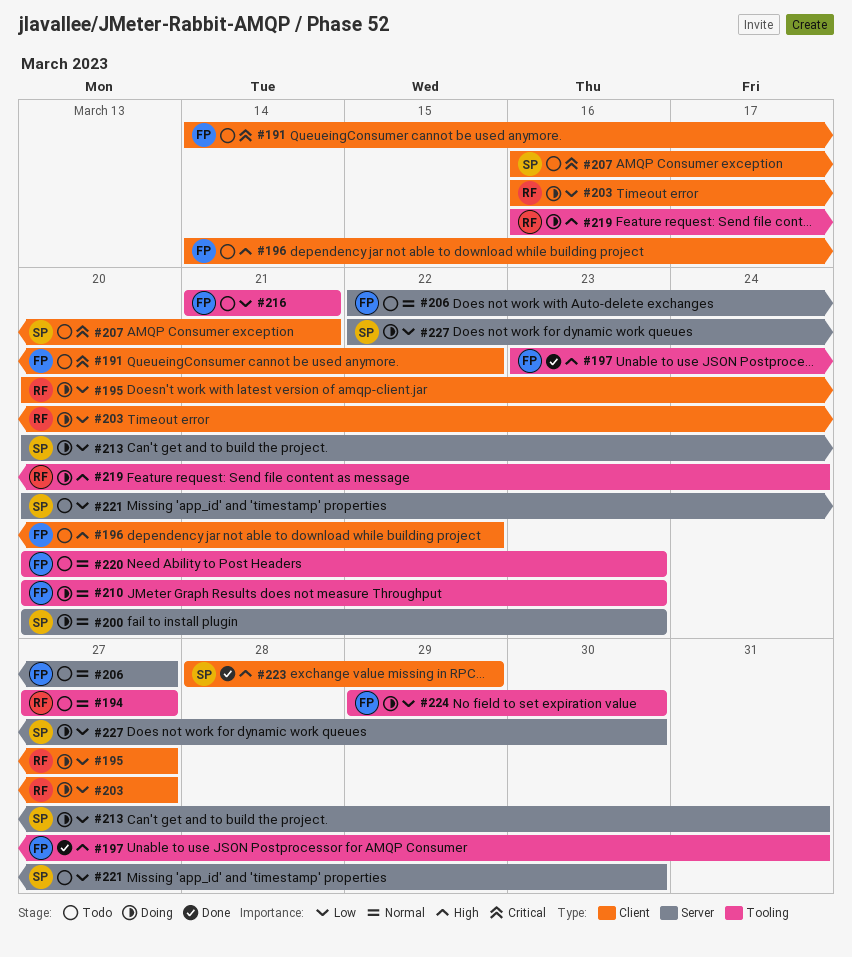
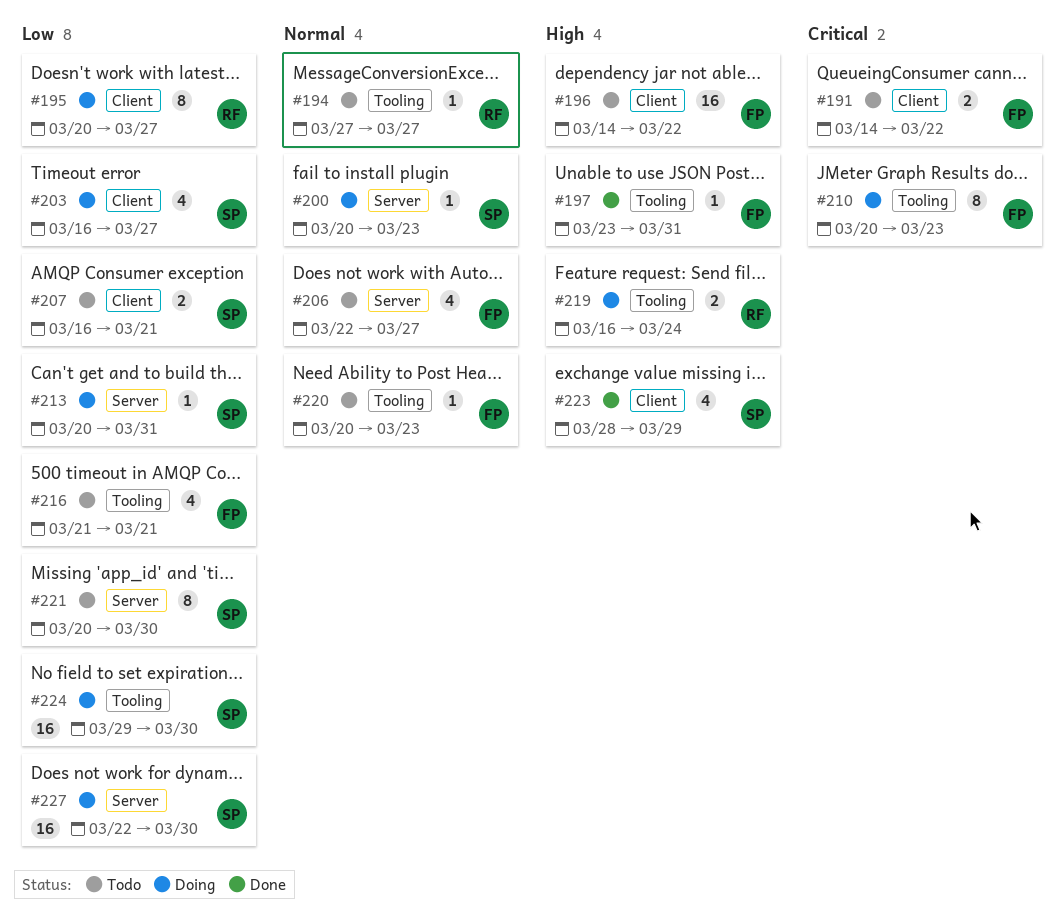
#203, owner: RF -> SP
#207, priority: Critical -> Low
#210, priority: Normal -> Critical
#224, owner: FP -> SP

